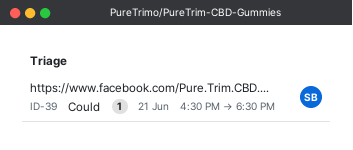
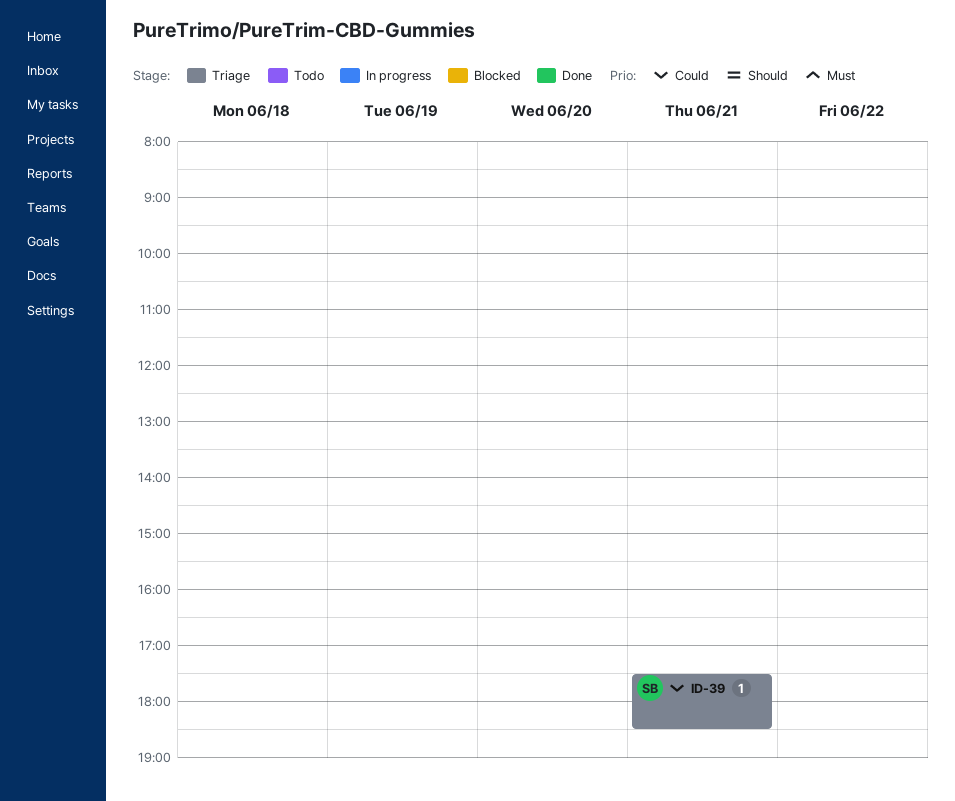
ID-39, begins: 16:30 -> 17:30

